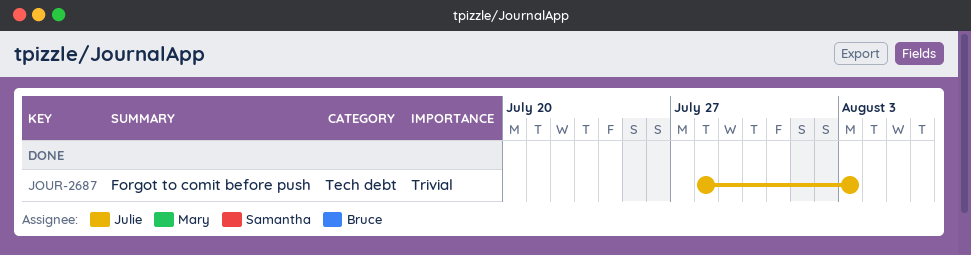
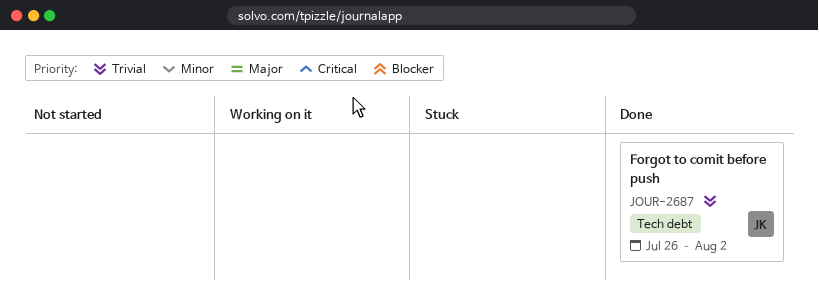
JOUR-2687, start: Jul 28 -> Jul 26
JOUR-2687, due: Aug 3 -> Aug 2

